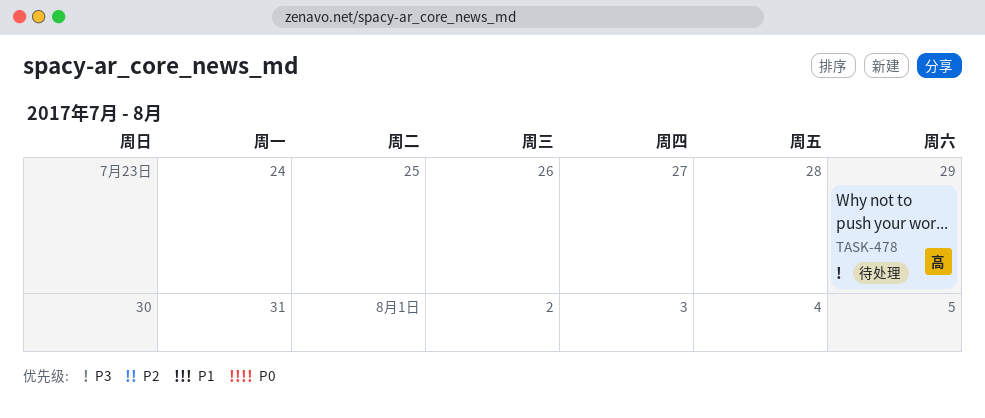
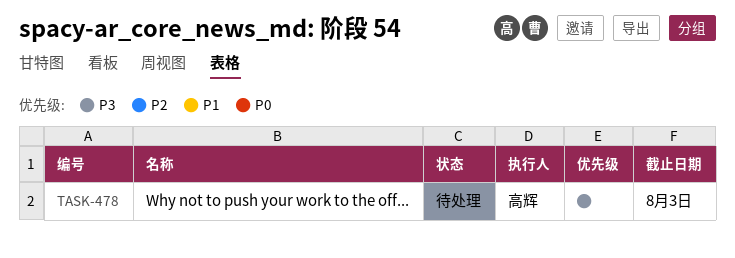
TASK-478, due: Jul 29 -> Aug 3

